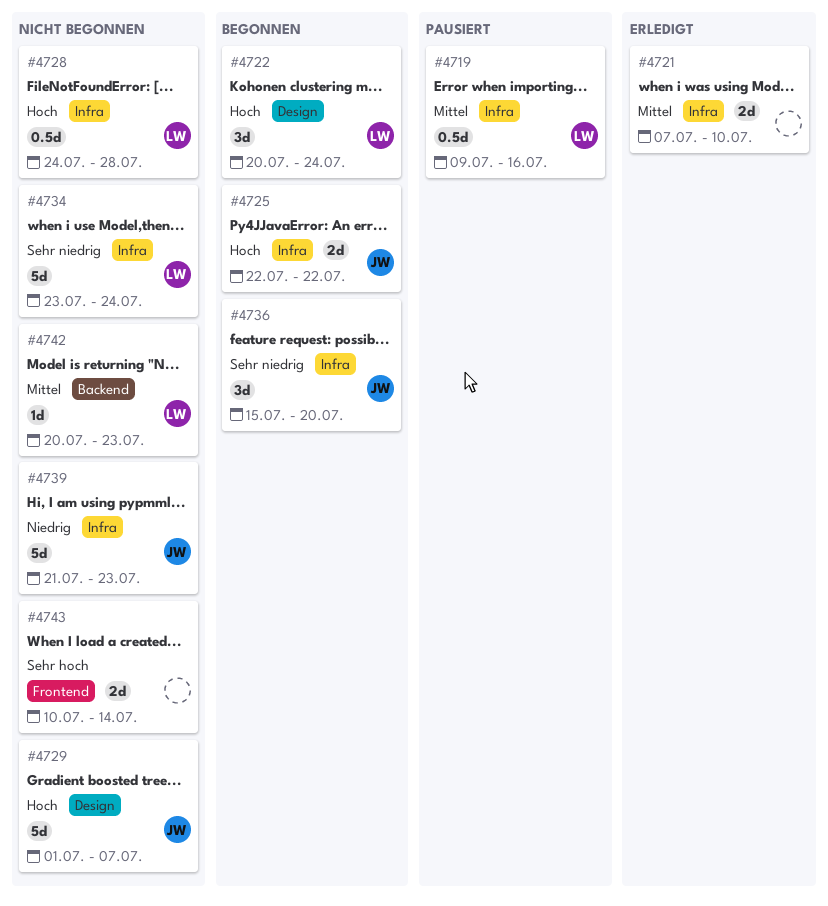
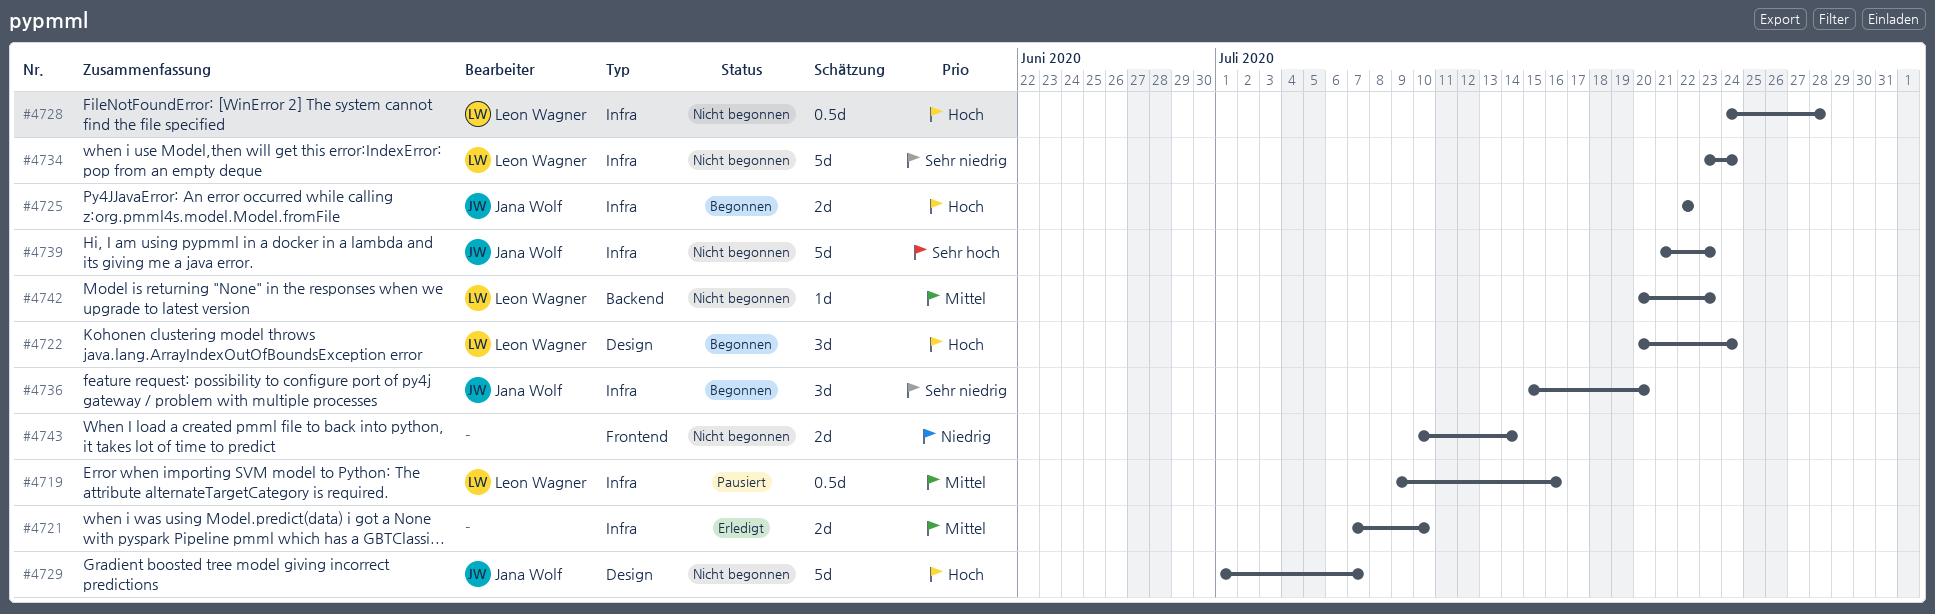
#4739, priority: Niedrig -> Sehr hoch
#4743, priority: Sehr hoch -> Niedrig

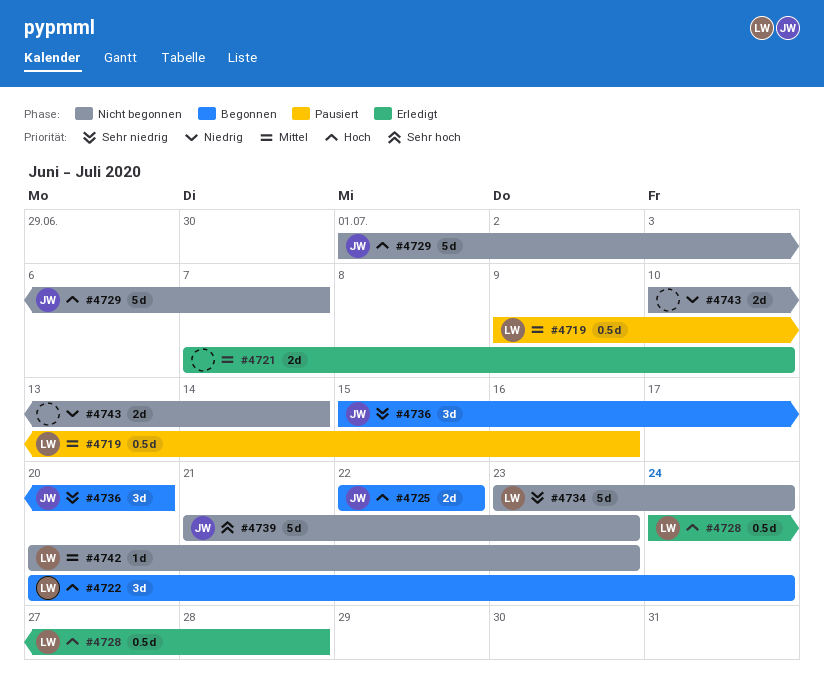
#4728, status: Nicht begonnen -> Erledigt

